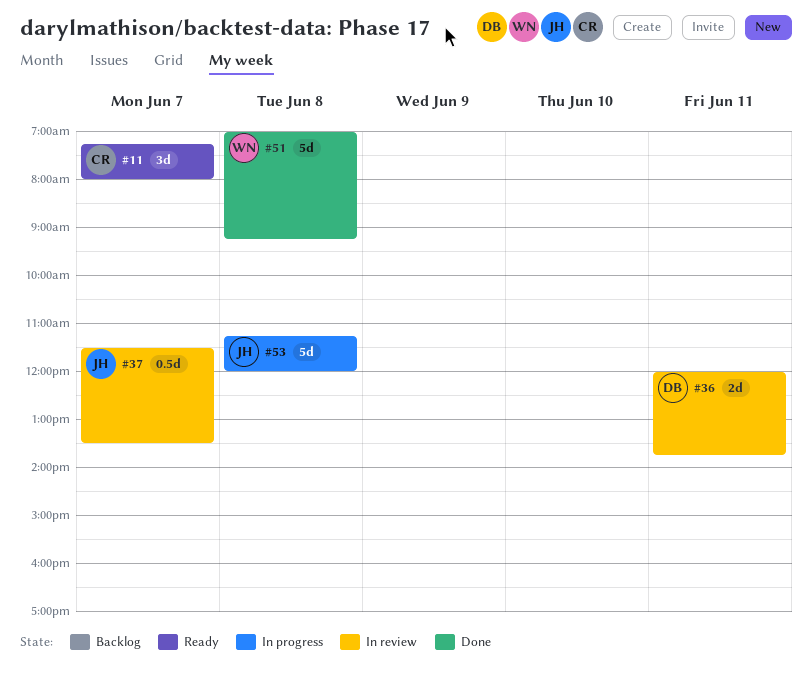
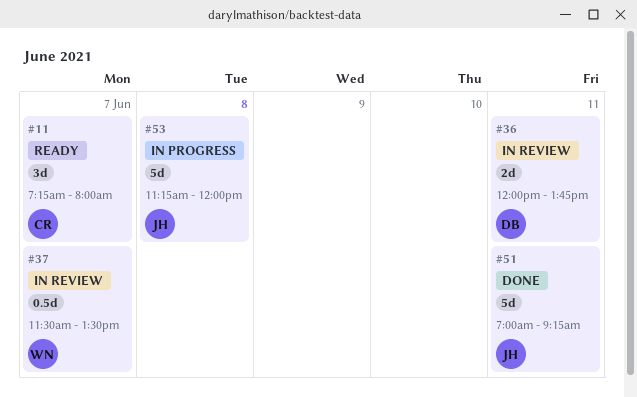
#37, owner: JH -> WN
#51, owner: WN -> JH
#51, day: Jun 8 -> Jun 11

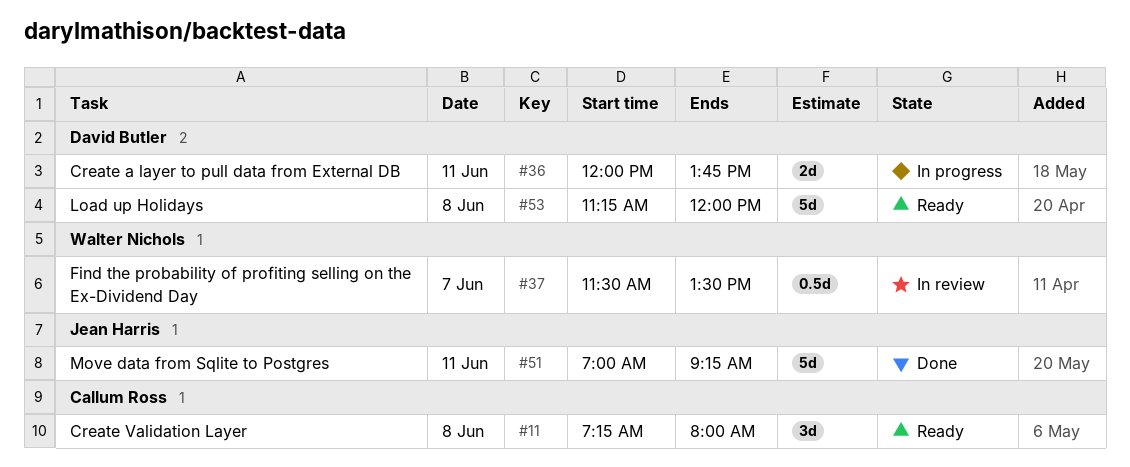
#11, day: Jun 7 -> Jun 8
#36, status: In review -> In progress
#53, status: In progress -> Ready
#53, owner: Jean Harris -> David Butler

